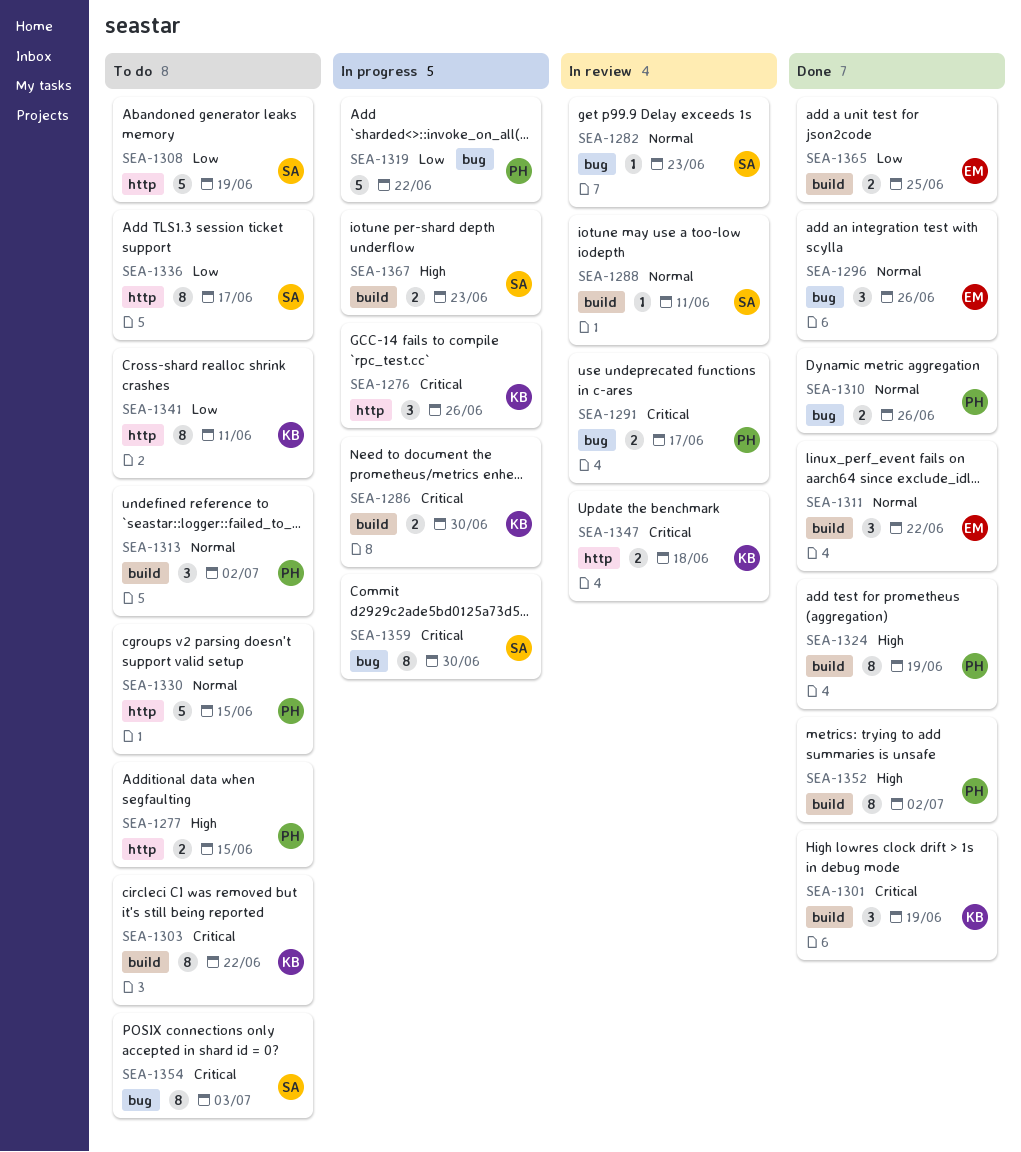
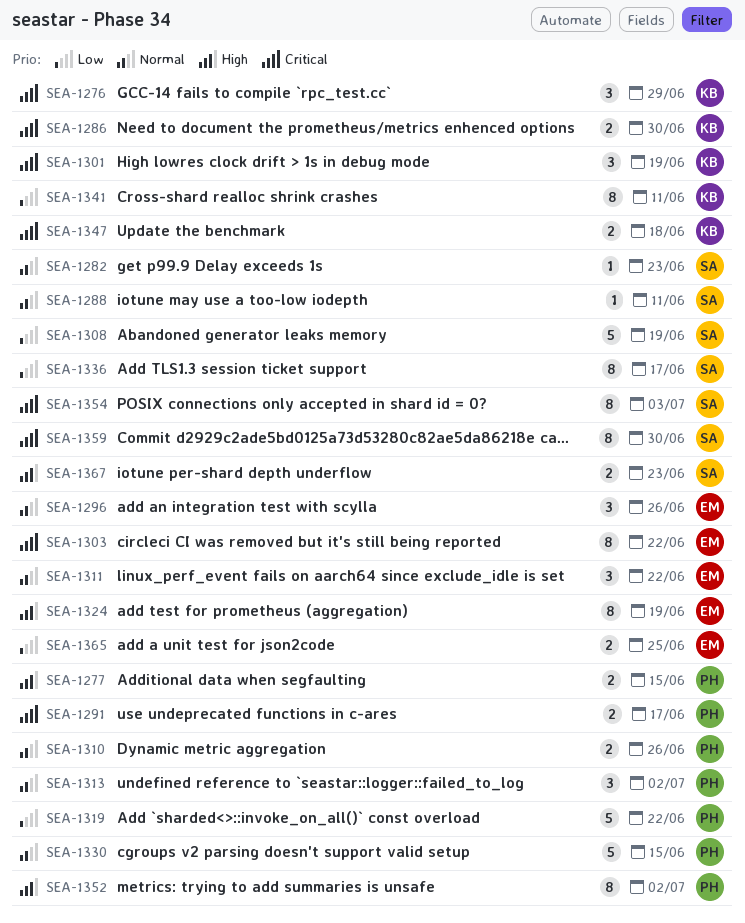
SEA-1276, due: Jun 26 -> Jun 29
SEA-1303, owner: KB -> EM
SEA-1324, owner: PH -> EM

